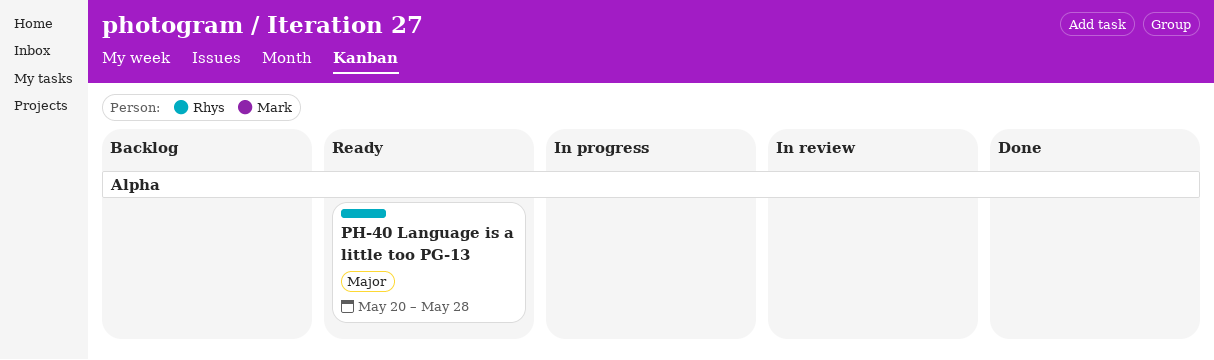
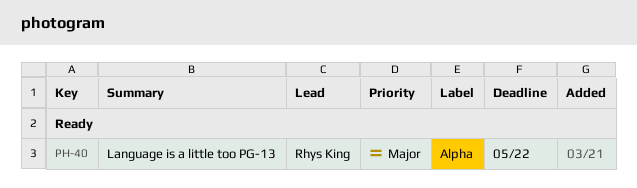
PH-40, due: May 28 -> May 22

